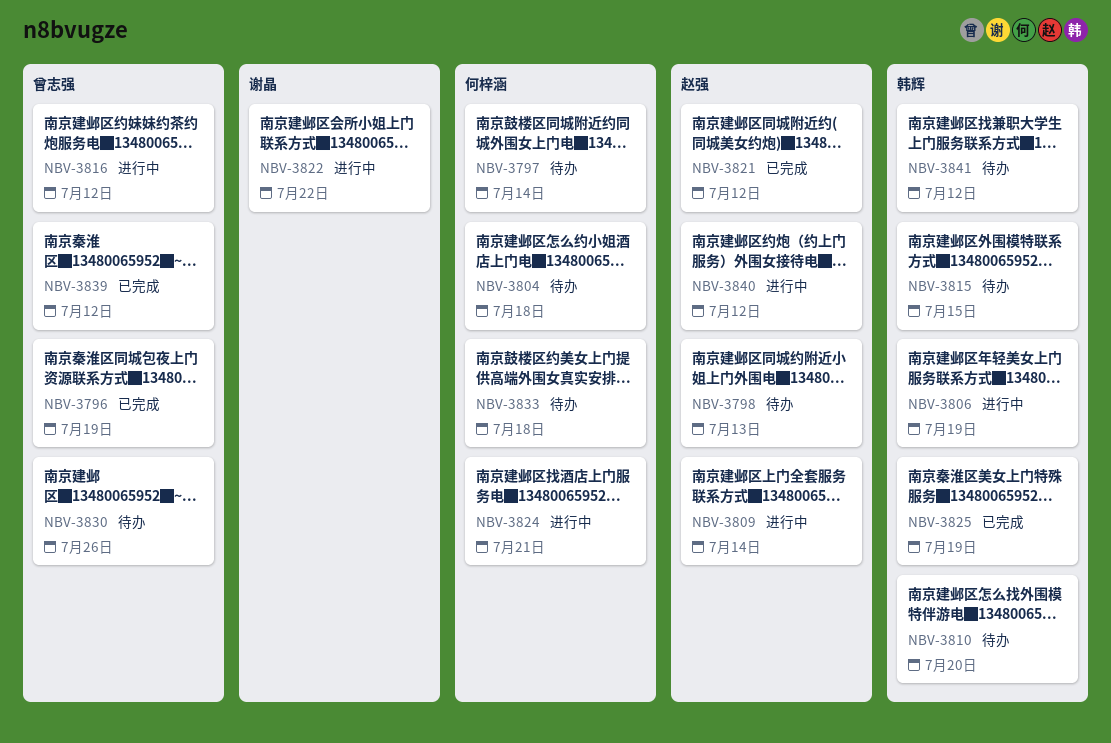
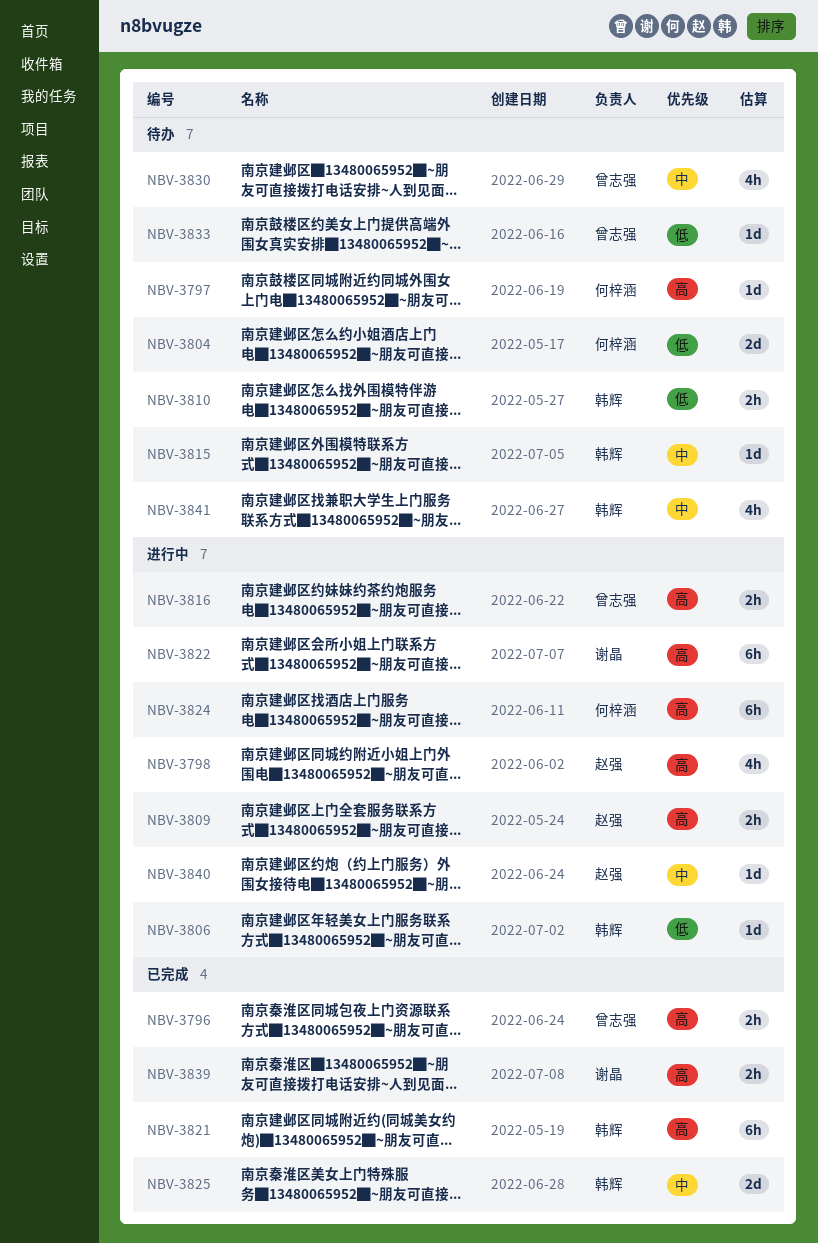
NBV-3798, status: 待办 -> 进行中
NBV-3821, owner: 赵强 -> 韩辉
NBV-3833, owner: 何梓涵 -> 曾志强
NBV-3839, owner: 曾志强 -> 谢晶

